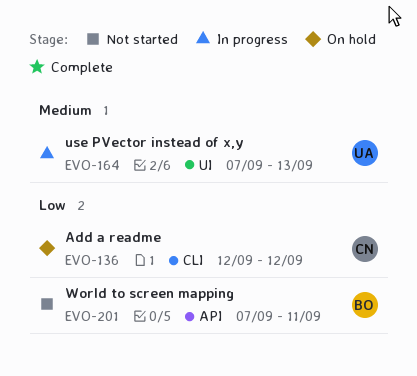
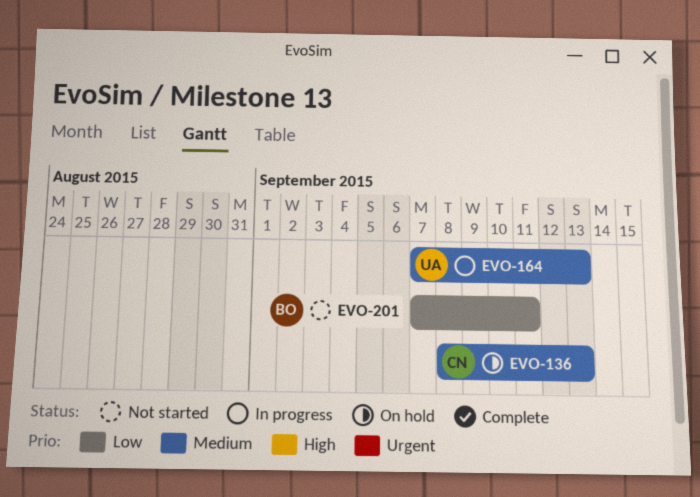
EVO-136, priority: Low -> Medium
EVO-136, start: Sep 12 -> Sep 8
EVO-136, due: Sep 12 -> Sep 13

